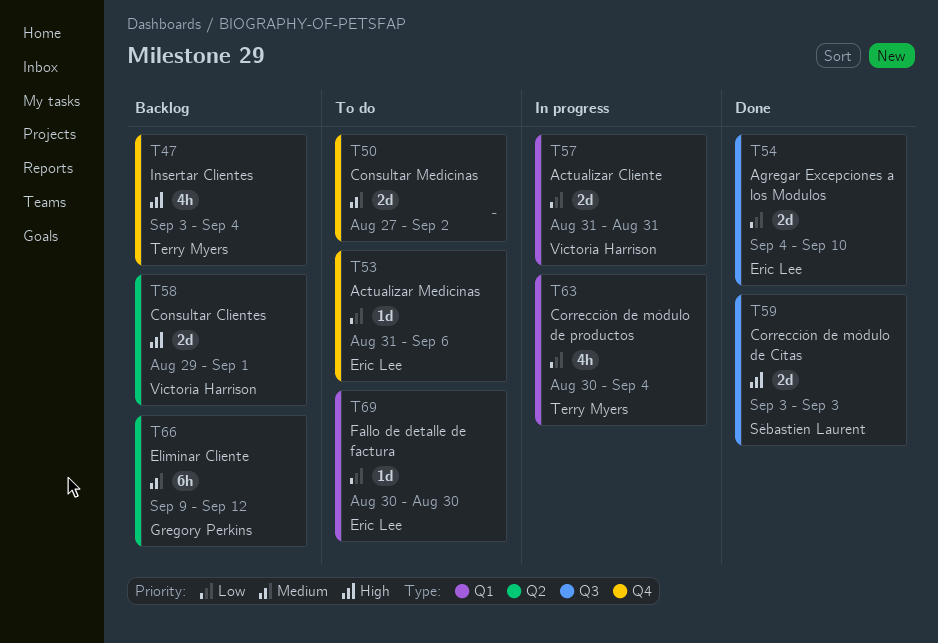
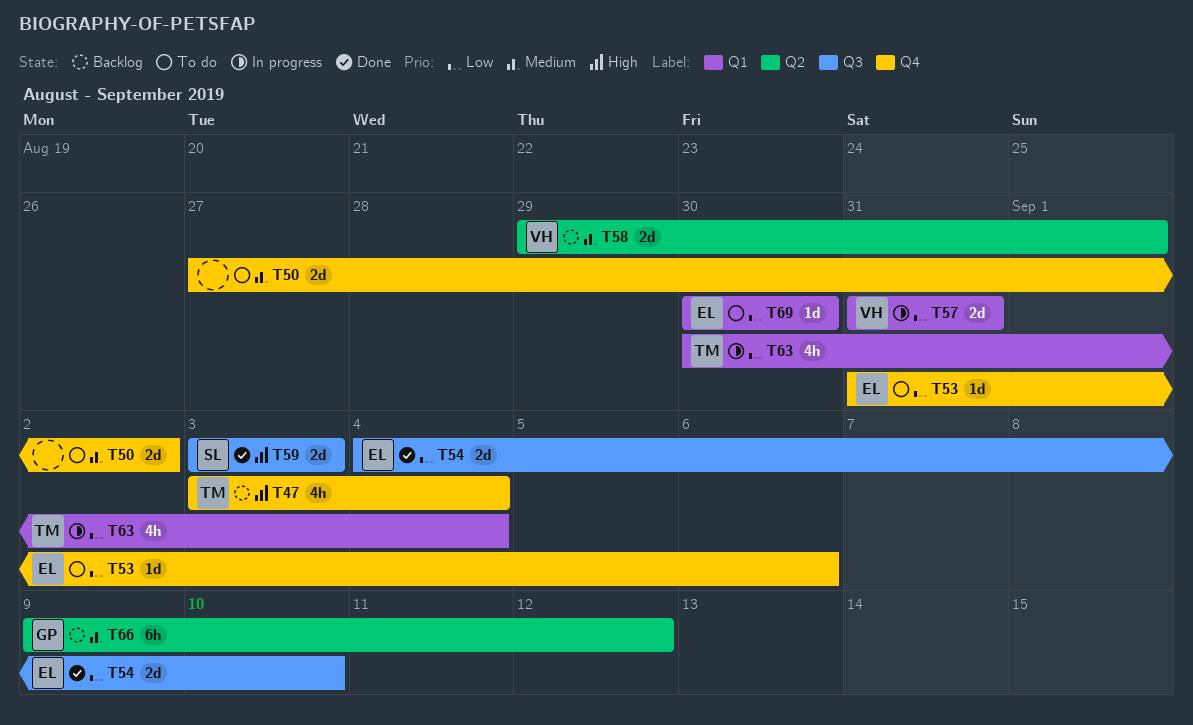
T58, priority: High -> Medium

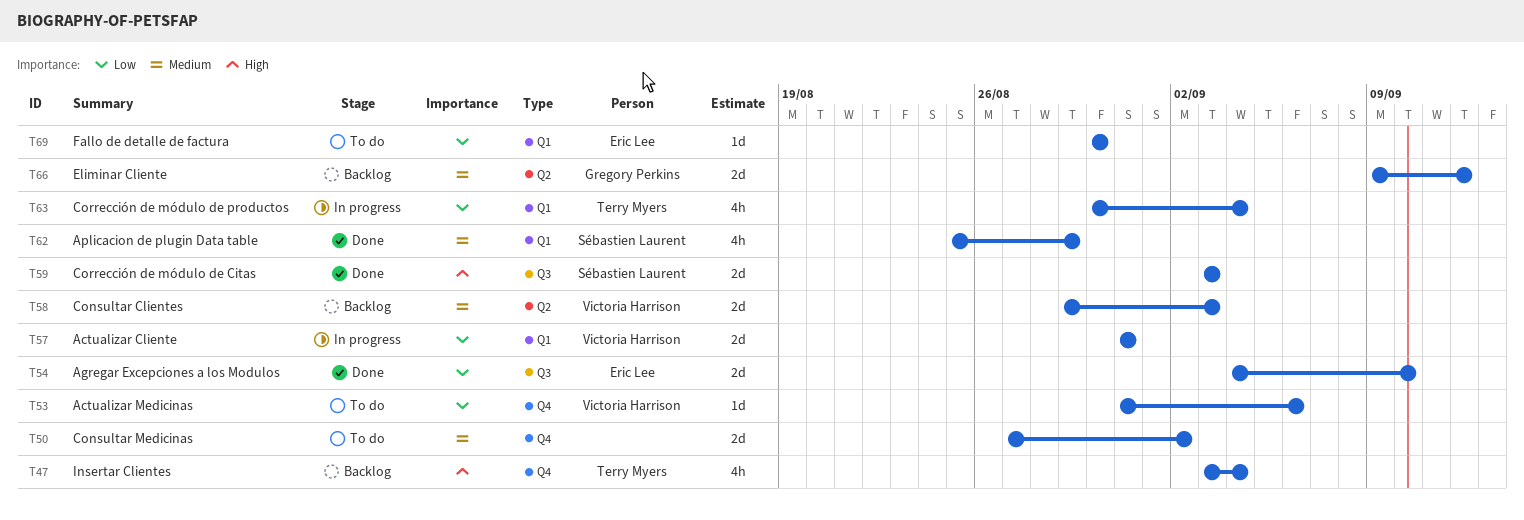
T53, owner: Eric Lee -> Victoria Harrison
T58, due: Sep 1 -> Sep 3
T62: none -> present
T66, estimate: 6h -> 2d

